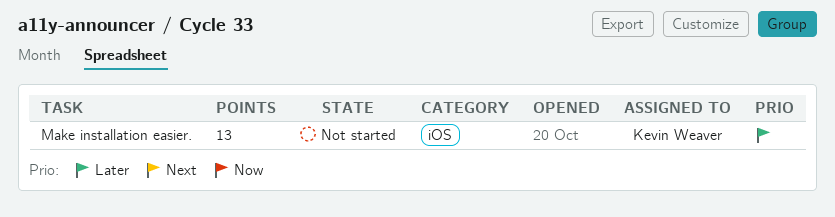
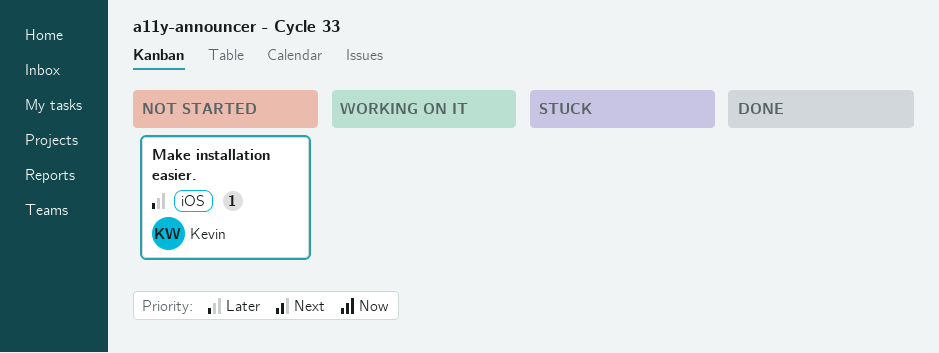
Make installation easier., estimate: 13 -> 1

